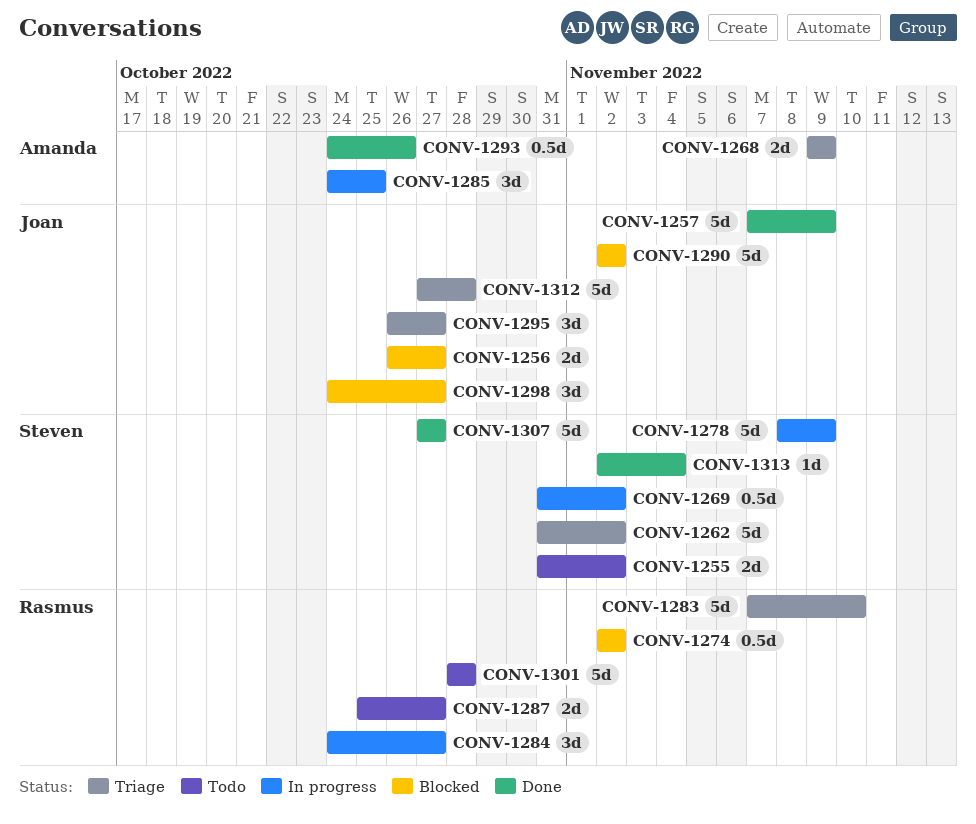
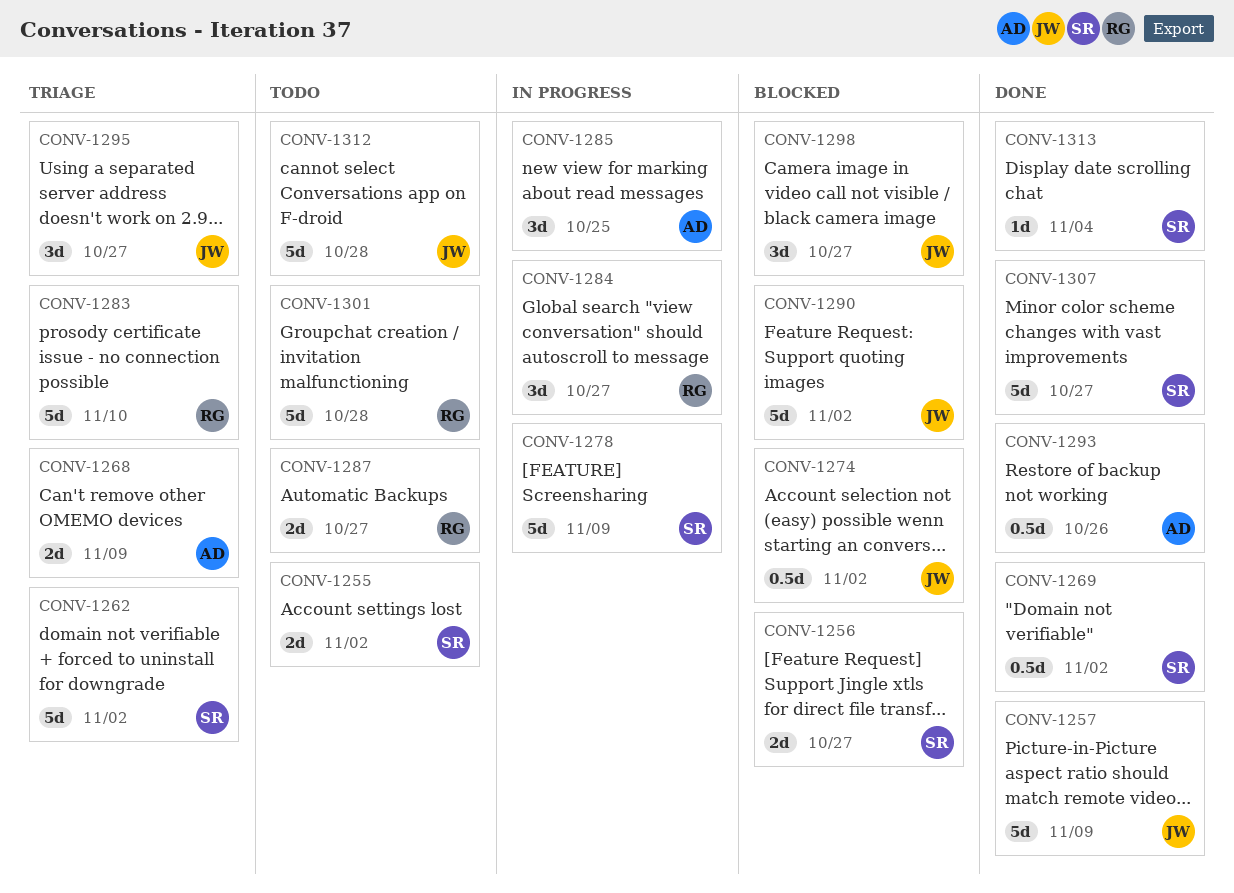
CONV-1256, owner: Joan -> Steven
CONV-1269, status: In progress -> Done
CONV-1274, owner: Rasmus -> Joan
CONV-1312, status: Triage -> Todo

